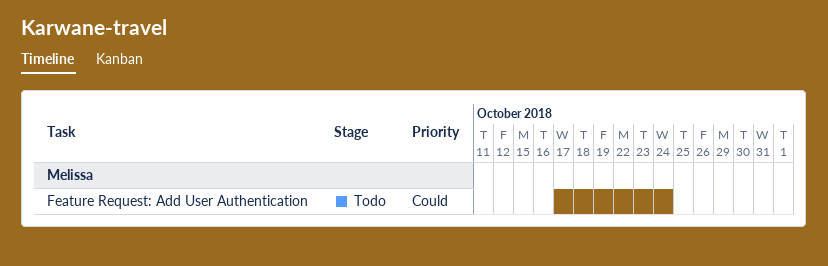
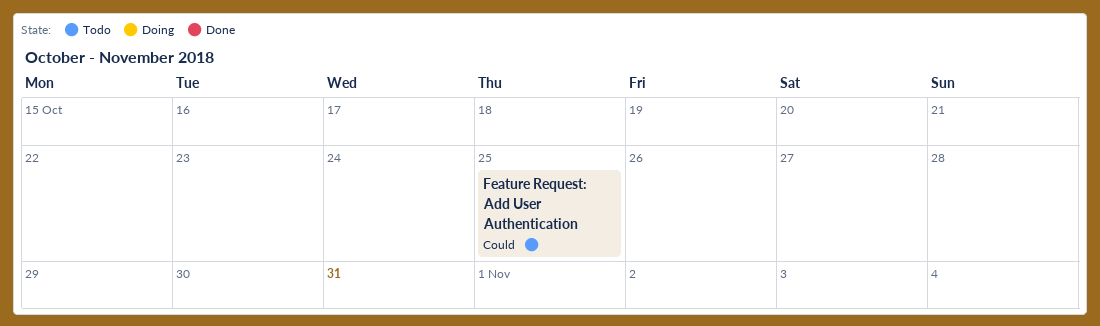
Feature Request: Add User Authentication, due: Oct 24 -> Oct 25

